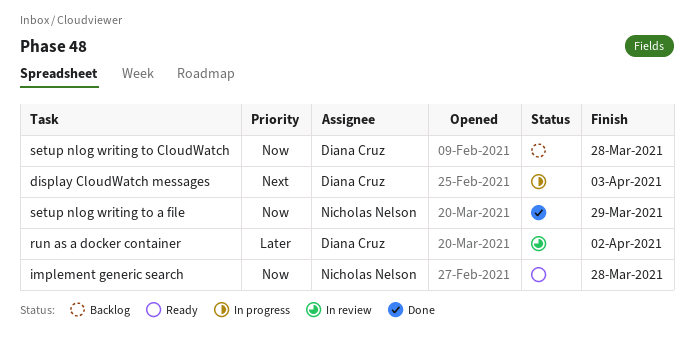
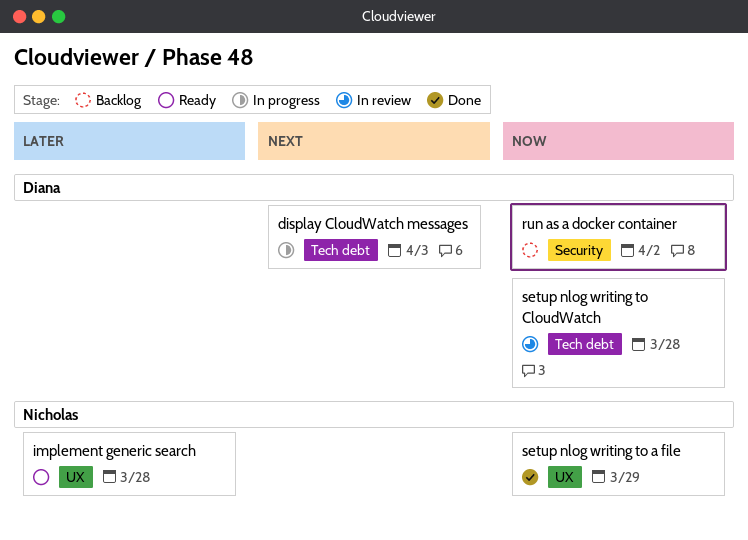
implement generic search, priority: Now -> Later
run as a docker container, status: In review -> Backlog
run as a docker container, priority: Later -> Now
setup nlog writing to CloudWatch, status: Backlog -> In review

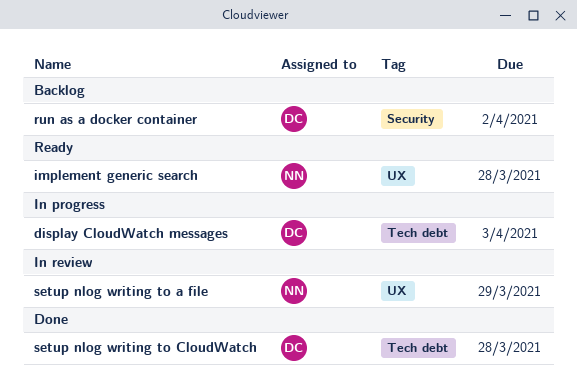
setup nlog writing to a file, status: Done -> In review
setup nlog writing to CloudWatch, status: In review -> Done

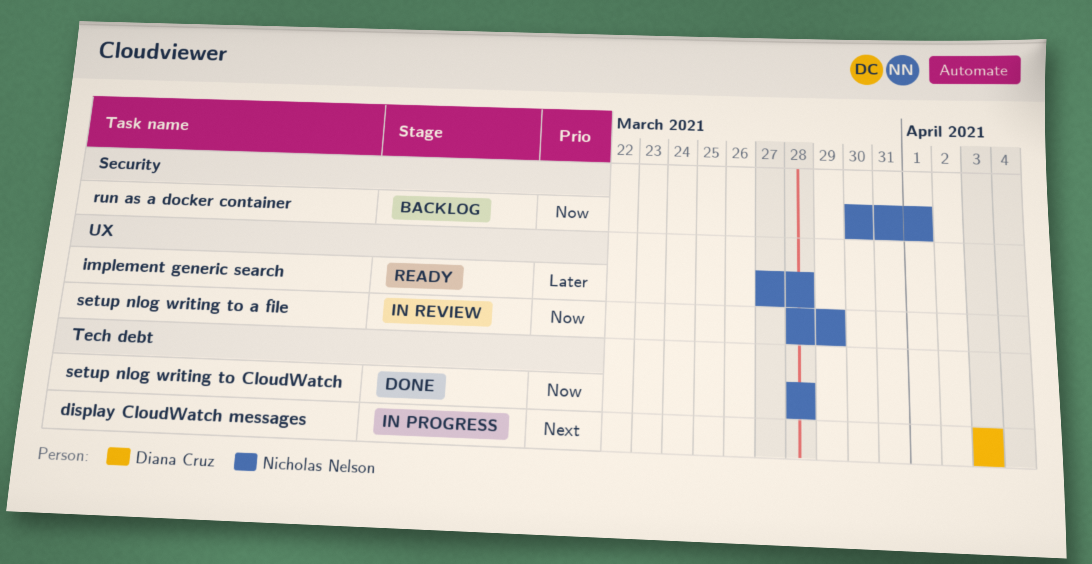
run as a docker container, owner: Diana Cruz -> Nicholas Nelson
run as a docker container, due: Apr 2 -> Apr 1
setup nlog writing to CloudWatch, owner: Diana Cruz -> Nicholas Nelson

